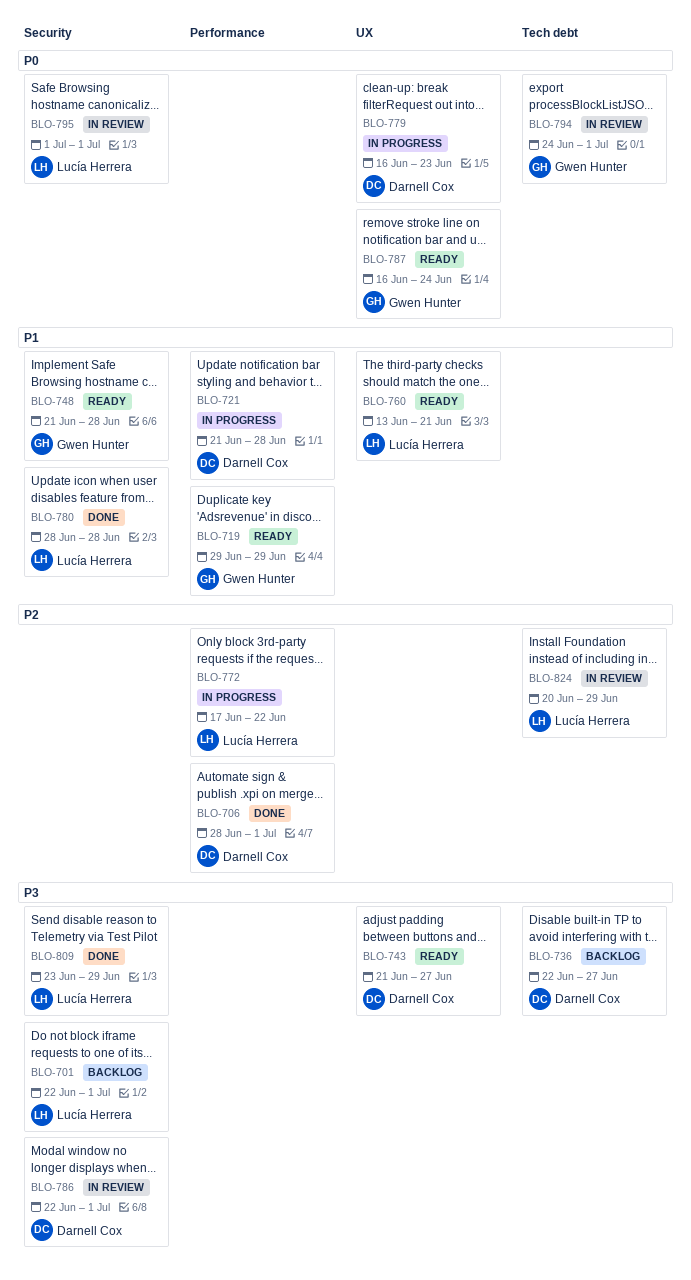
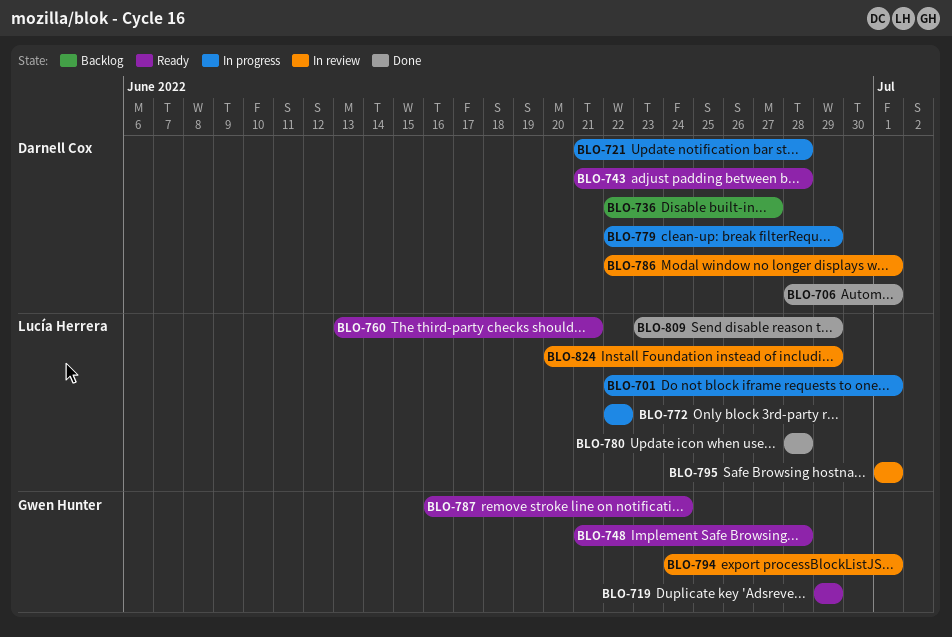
BLO-701, status: Backlog -> In progress
BLO-743, due: Jun 27 -> Jun 28
BLO-772, start: Jun 17 -> Jun 22
BLO-779, start: Jun 16 -> Jun 22
BLO-779, due: Jun 23 -> Jun 29

